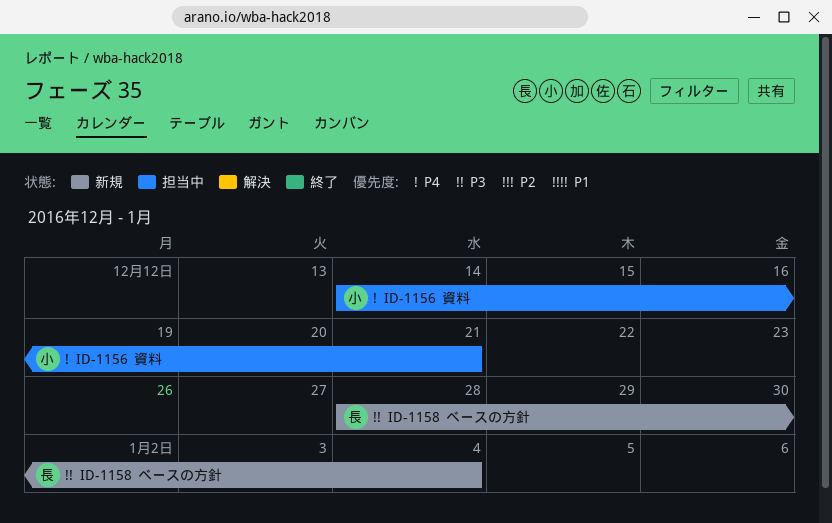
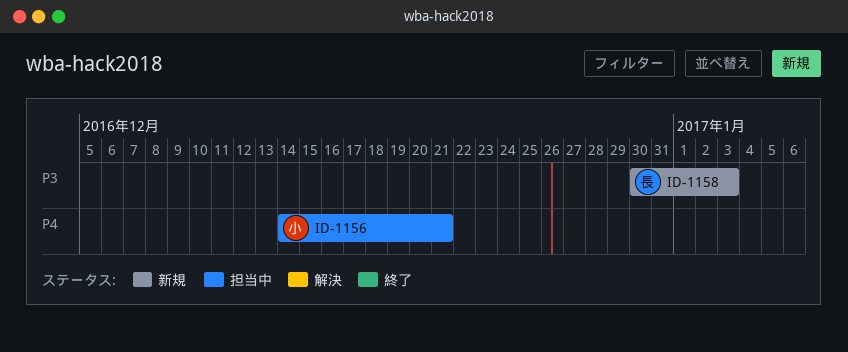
ID-1158, start: Dec 28 -> Dec 30
ID-1158, due: Jan 4 -> Jan 3

